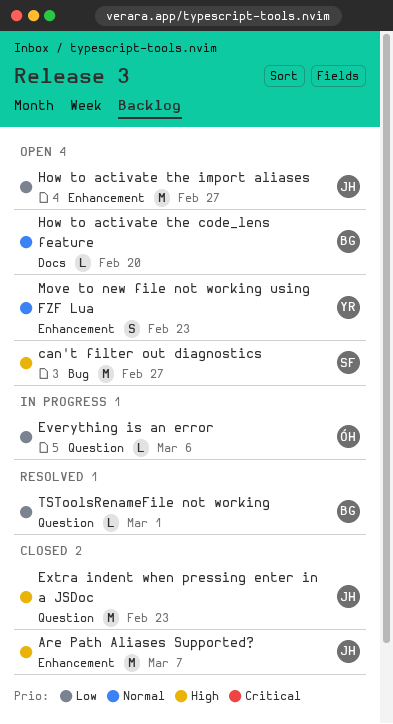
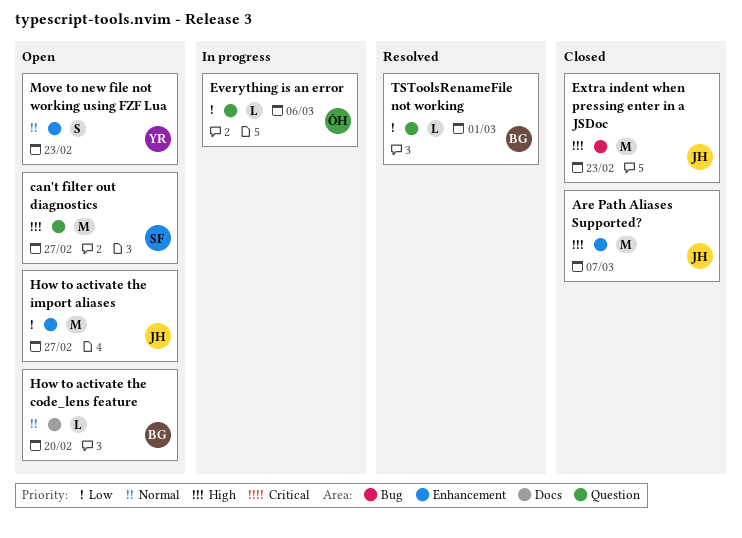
can't filter out diagnostics, label: Bug -> Question
Extra indent when pressing enter in a JSDoc, label: Question -> Bug

